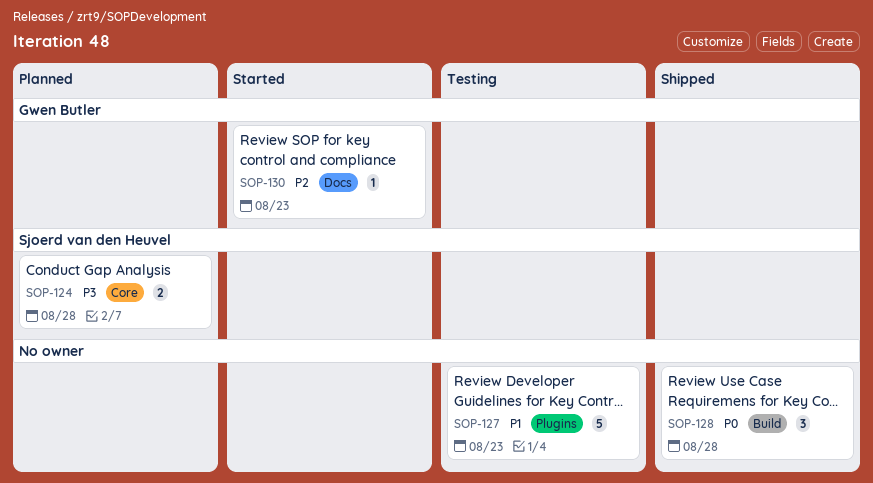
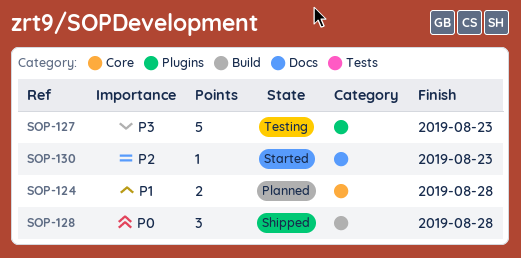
SOP-124, priority: P3 -> P1
SOP-127, priority: P1 -> P3

